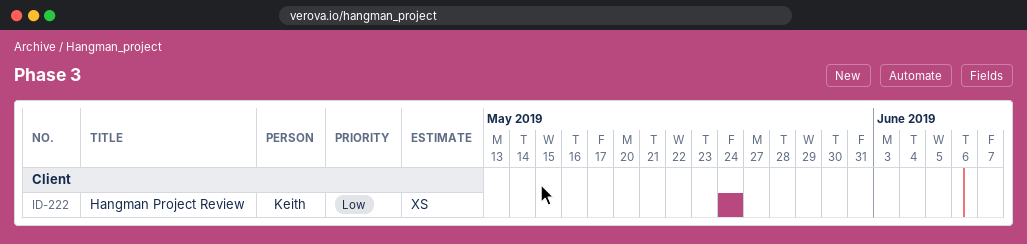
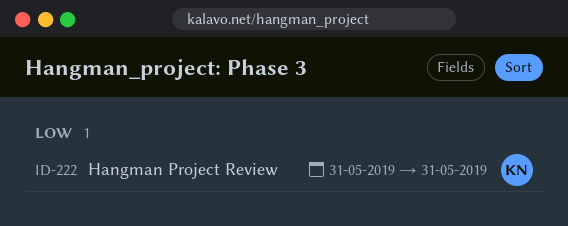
ID-222, start: May 24 -> May 31
ID-222, due: May 24 -> May 31

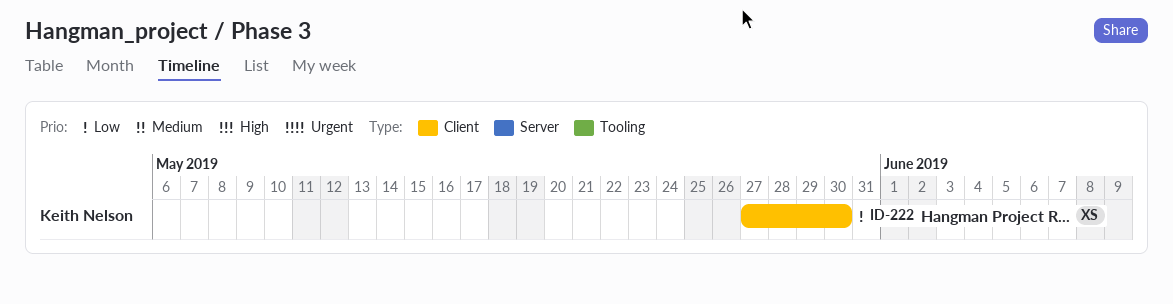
ID-222, start: May 31 -> May 27
ID-222, due: May 31 -> May 30

